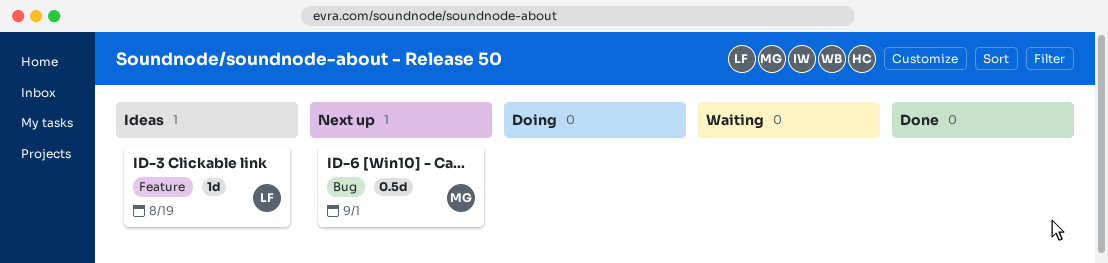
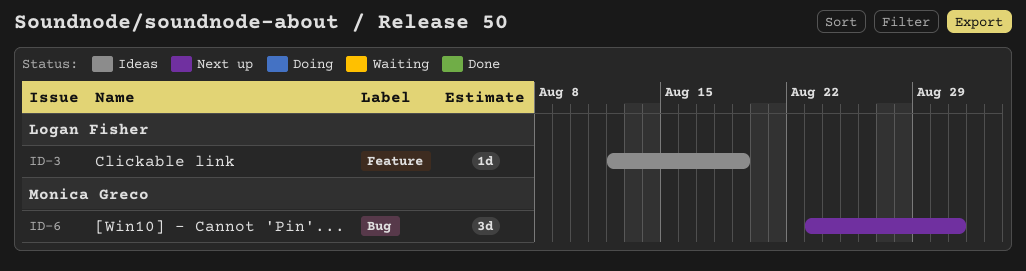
ID-6, estimate: 0.5d -> 3d
ID-6, due: Sep 1 -> Aug 31

